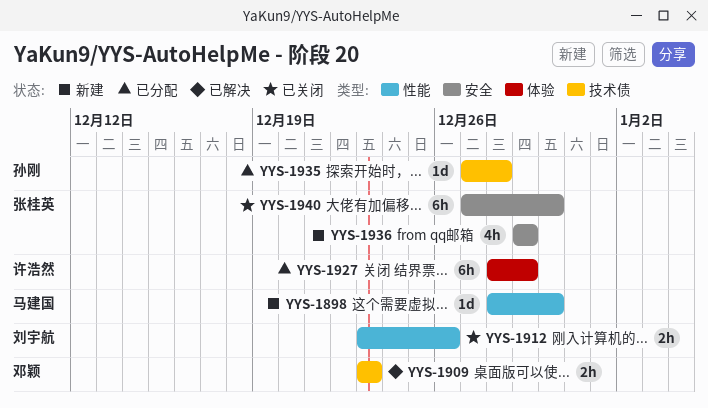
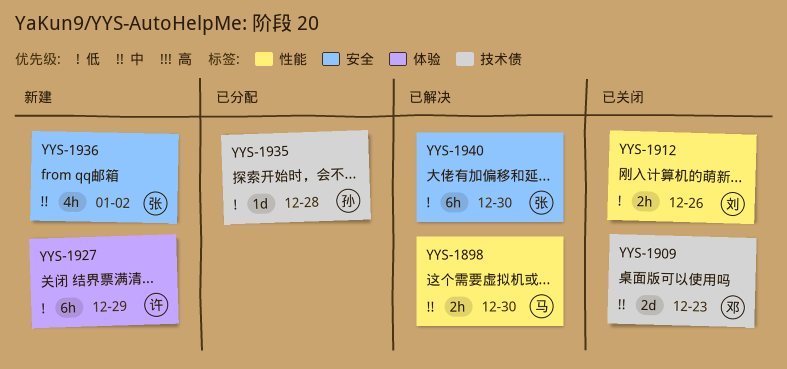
YYS-1898, status: 新建 -> 已解决
YYS-1898, estimate: 1d -> 2h
YYS-1909, status: 已解决 -> 已关闭
YYS-1909, estimate: 2h -> 2d
YYS-1927, status: 已分配 -> 新建
YYS-1936, due: Dec 29 -> Jan 2
YYS-1940, status: 已关闭 -> 已解决

